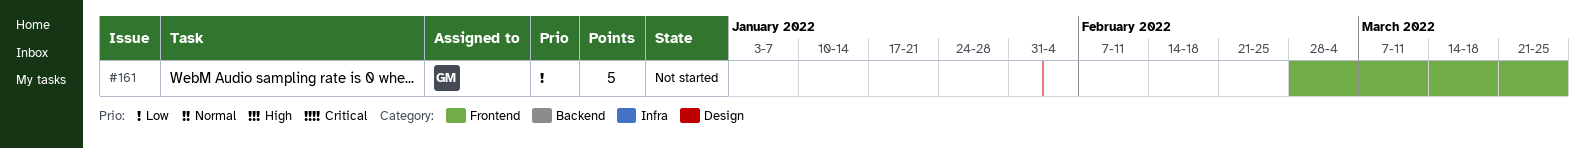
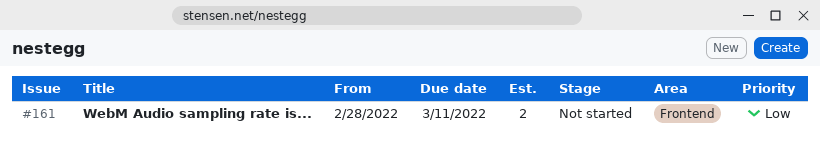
#161, estimate: 5 -> 2
#161, due: Mar 25 -> Mar 11

